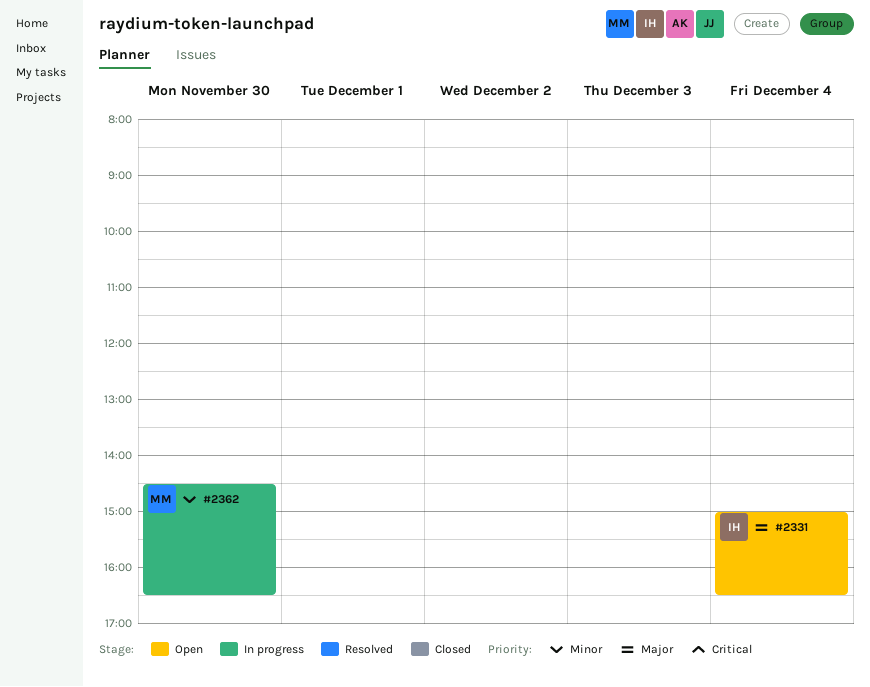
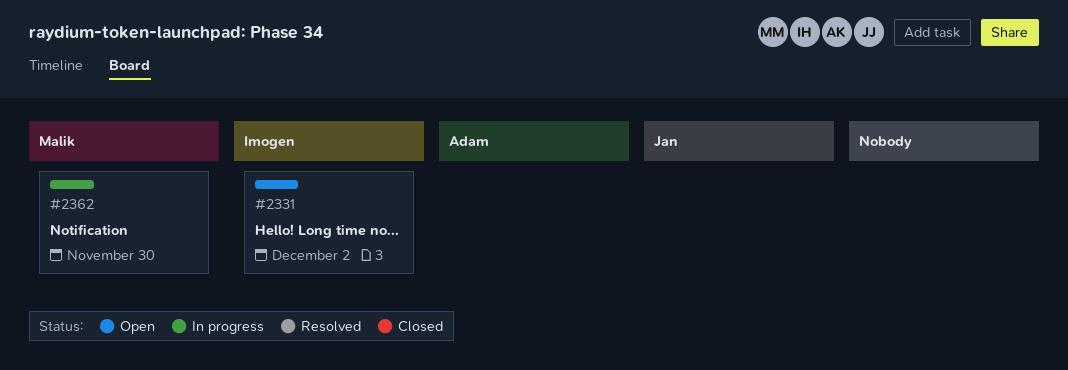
#2331, day: Dec 4 -> Dec 2

